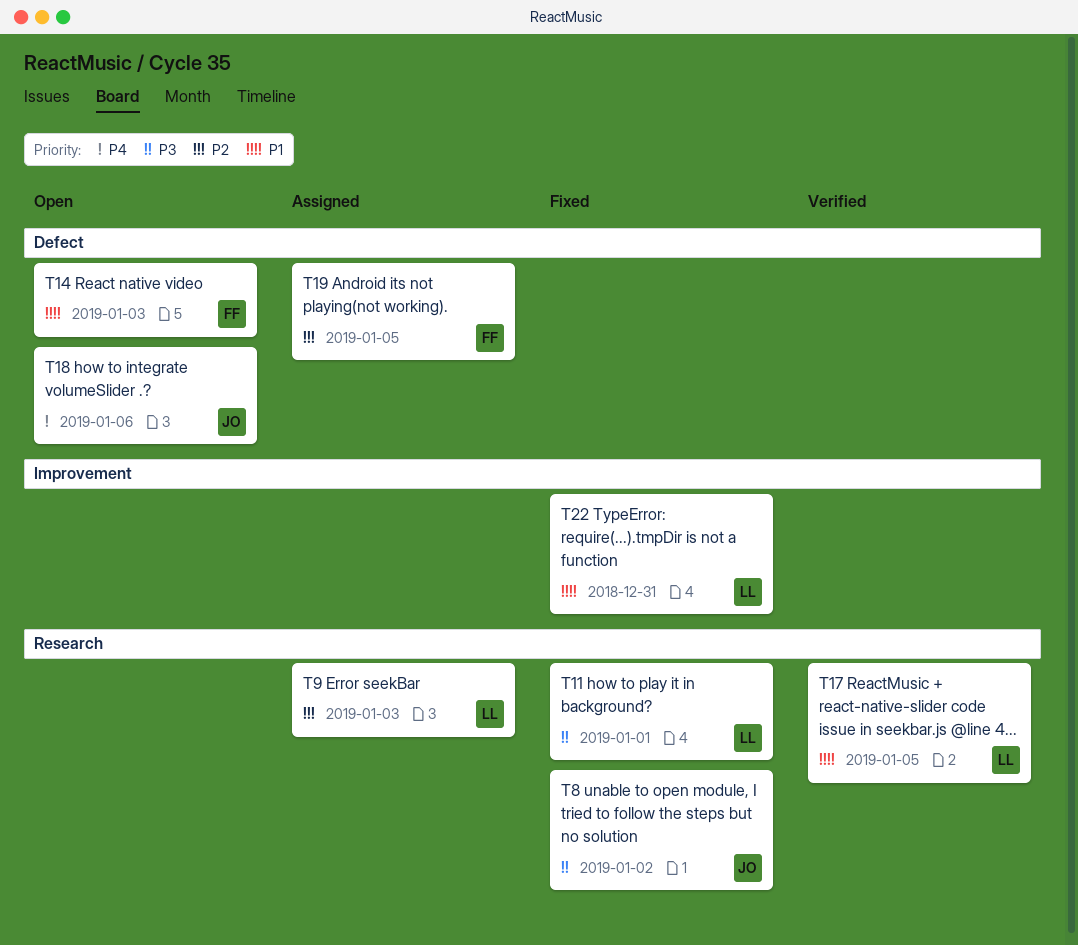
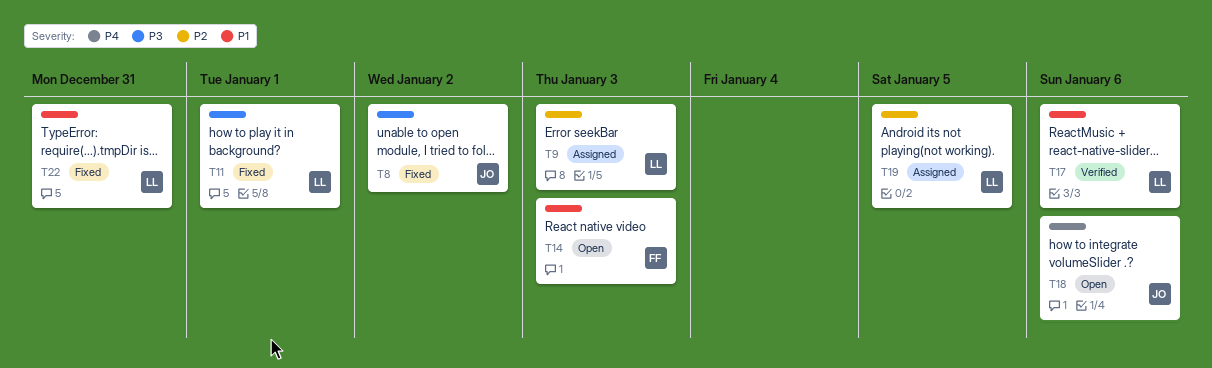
T17, due: Jan 5 -> Jan 6
T19, owner: FF -> LL

